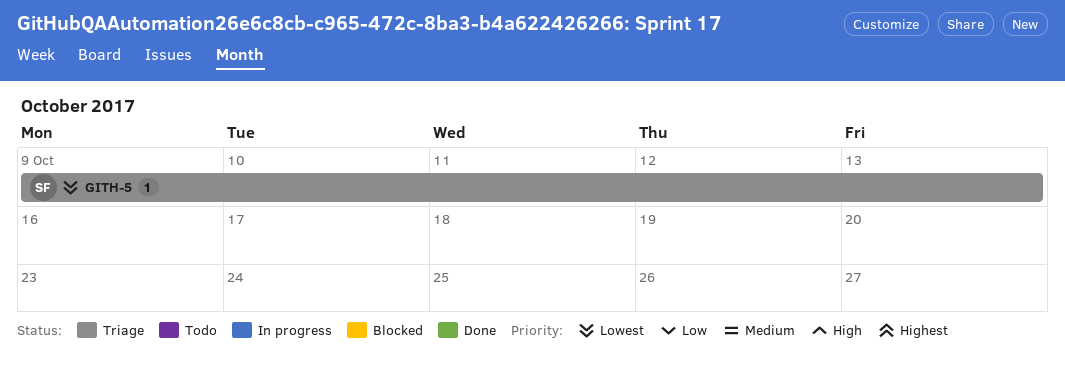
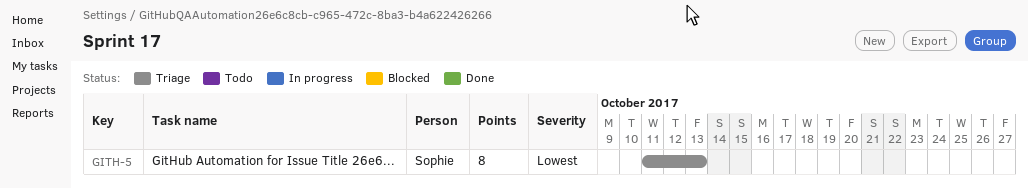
GITH-5, estimate: 1 -> 8
GITH-5, start: Oct 9 -> Oct 11

